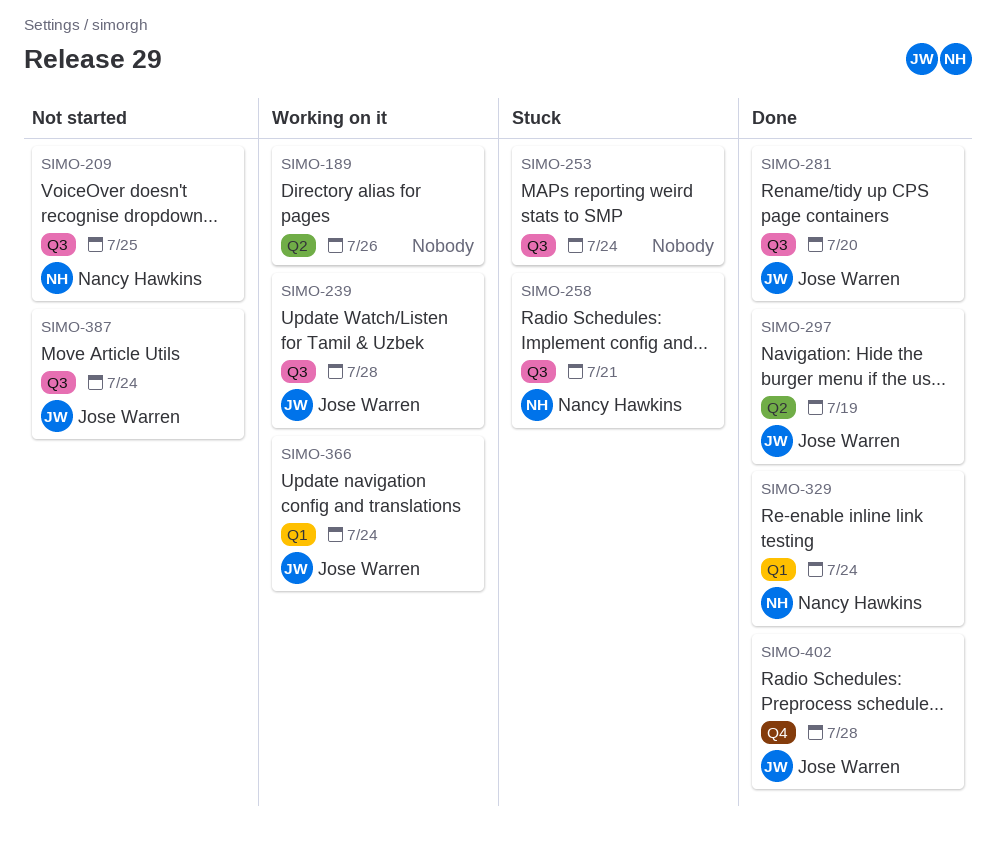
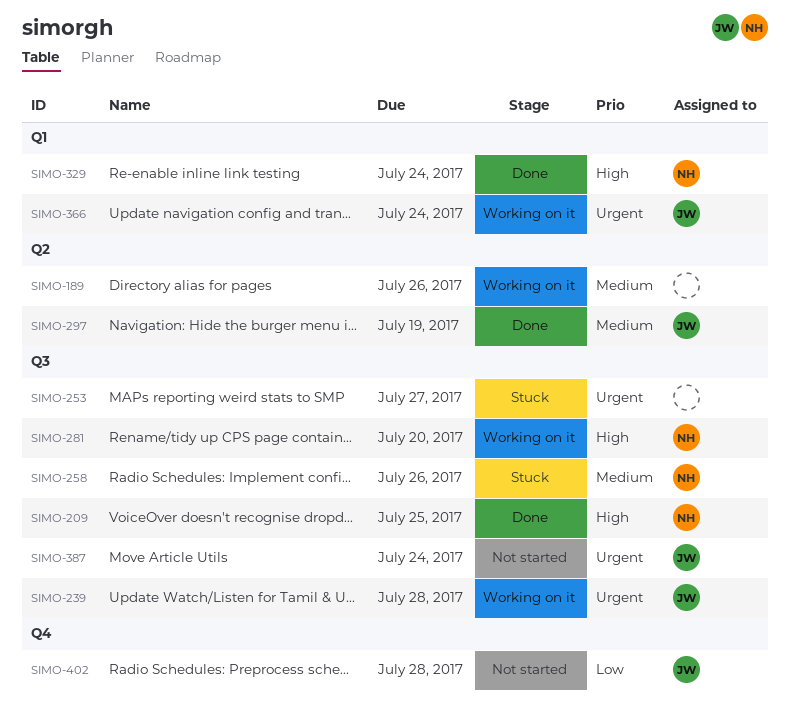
SIMO-209, status: Not started -> Done
SIMO-253, due: Jul 24 -> Jul 27
SIMO-258, due: Jul 21 -> Jul 26
SIMO-281, status: Done -> Working on it
SIMO-281, owner: Jose Warren -> Nancy Hawkins
SIMO-402, status: Done -> Not started

